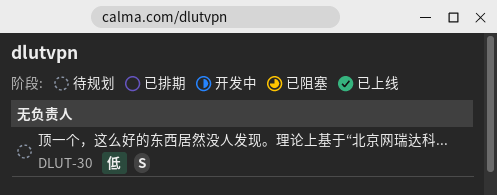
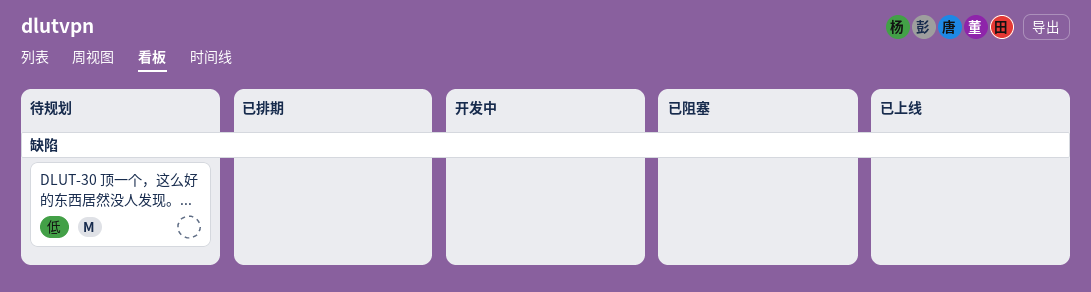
DLUT-30, estimate: S -> M

